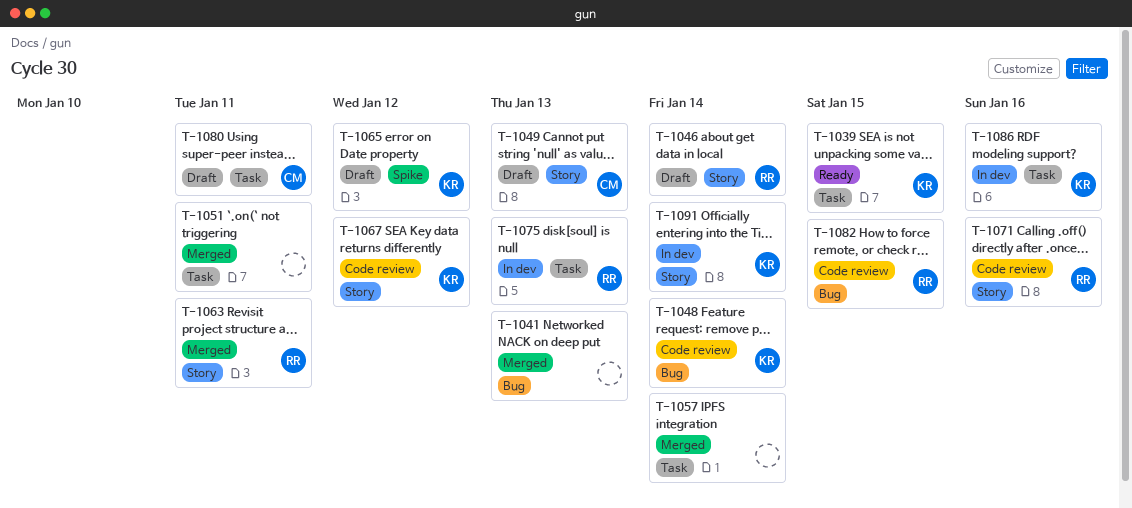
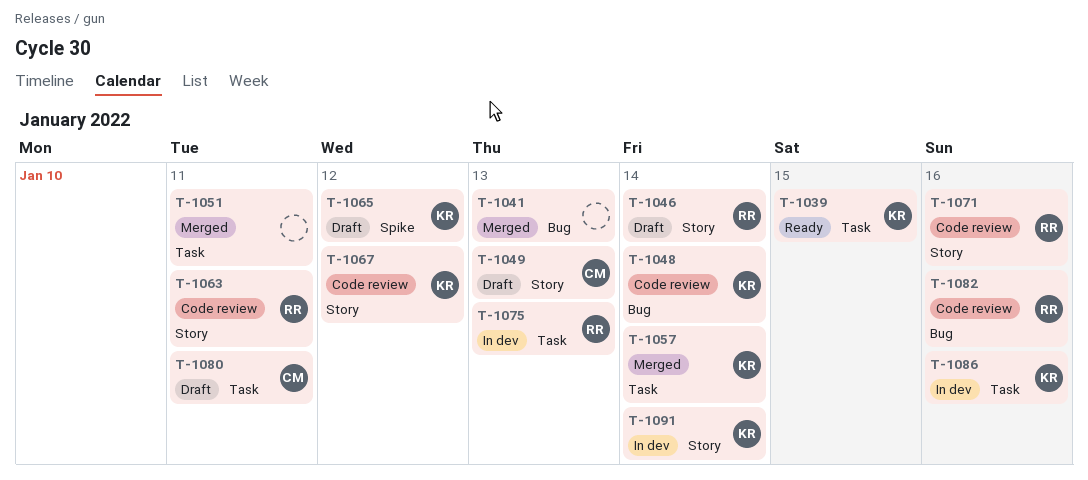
T-1057, owner: none -> KR
T-1063, status: Merged -> Code review
T-1082, due: Jan 15 -> Jan 16

